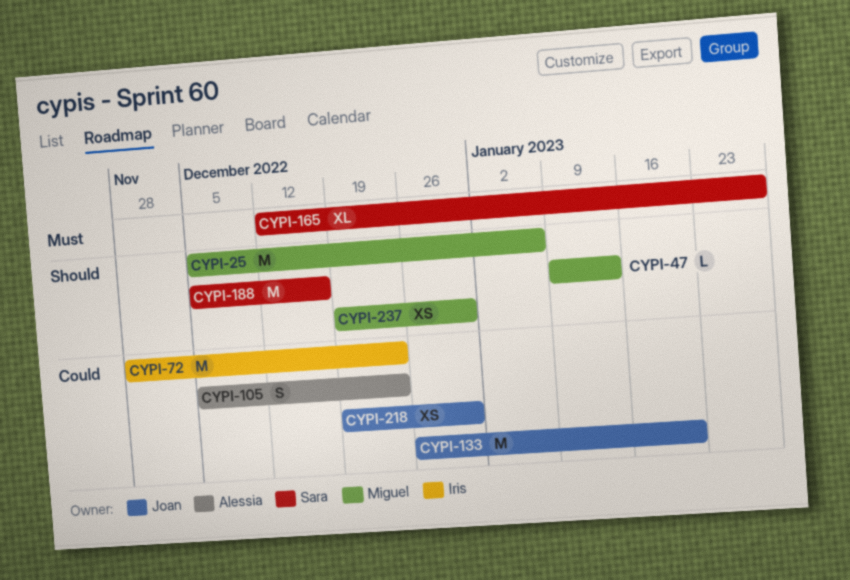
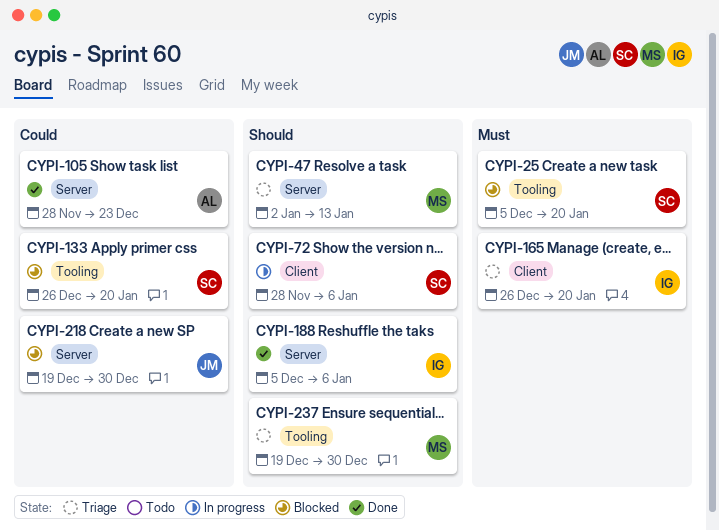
CYPI-25, owner: Miguel -> Sara
CYPI-25, priority: Should -> Must
CYPI-25, due: Jan 6 -> Jan 20
CYPI-47, start: Jan 9 -> Jan 2
CYPI-72, owner: Iris -> Sara
CYPI-72, priority: Could -> Should
CYPI-72, due: Dec 23 -> Jan 6
CYPI-105, start: Dec 5 -> Nov 28
CYPI-133, owner: Joan -> Sara
CYPI-165, owner: Sara -> Iris
CYPI-165, start: Dec 12 -> Dec 26
CYPI-165, due: Jan 27 -> Jan 20
CYPI-188, owner: Sara -> Iris
CYPI-188, due: Dec 16 -> Jan 6

